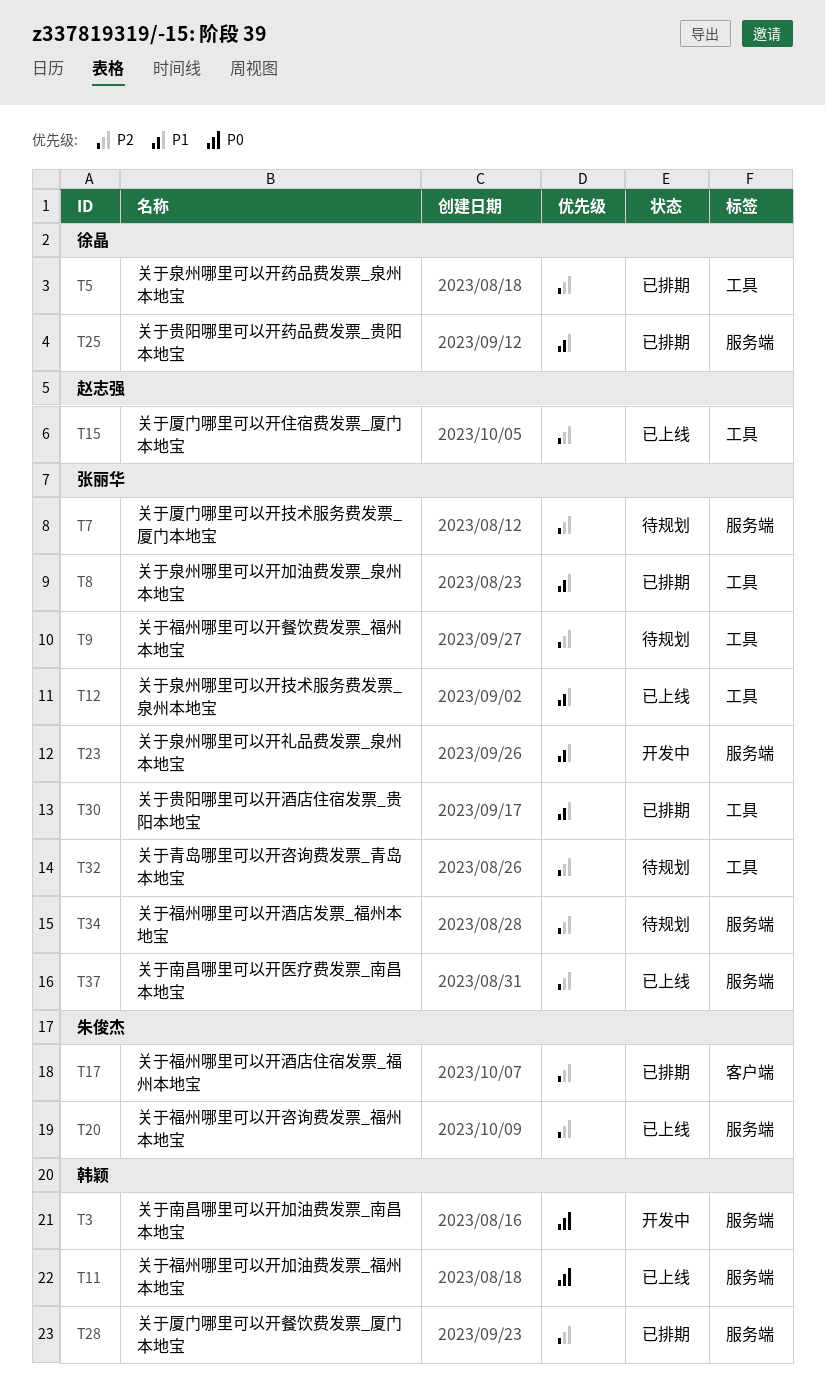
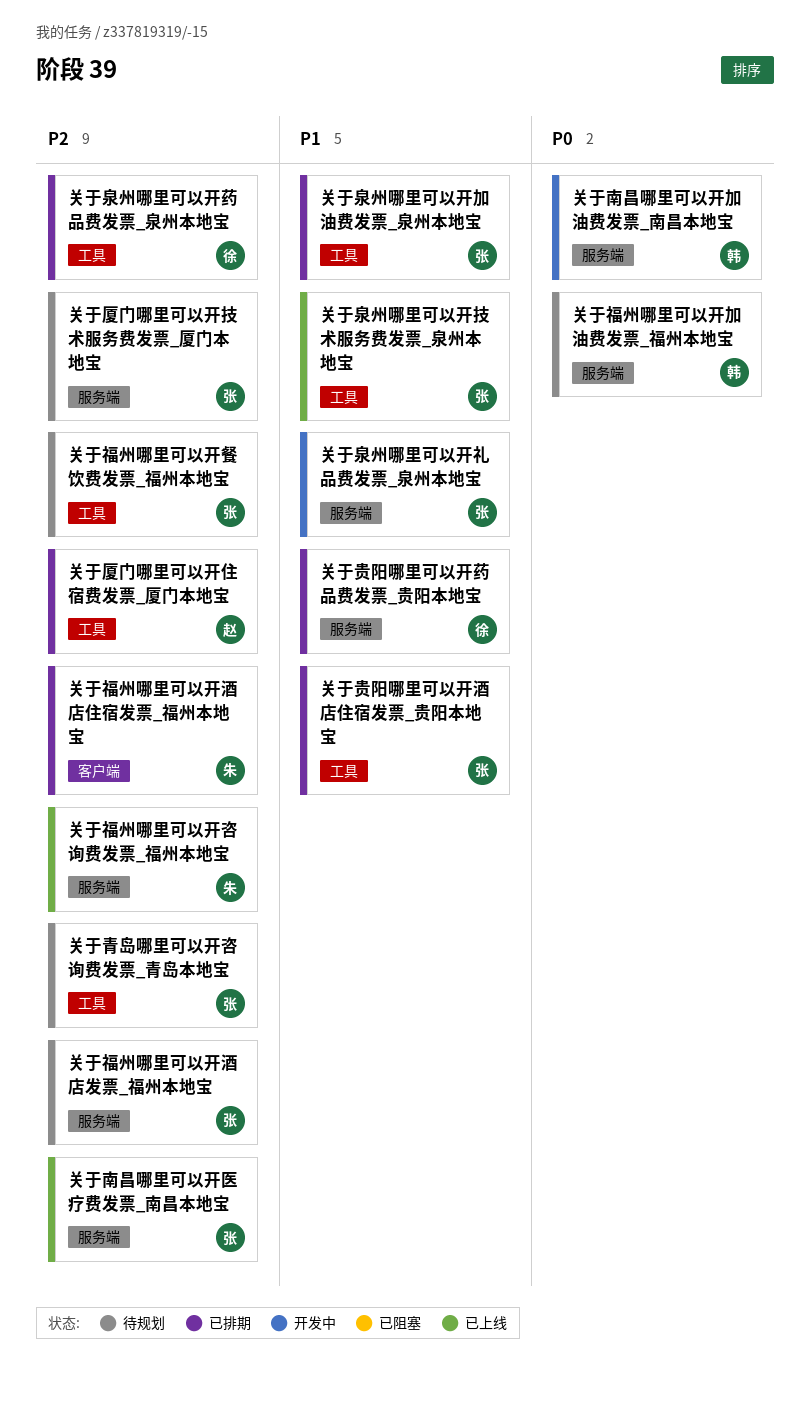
关于厦门哪里可以开住宿费发票_厦门本地宝, status: 已上线 -> 已排期
关于厦门哪里可以开餐饮费发票_厦门本地宝: present -> none
关于福州哪里可以开加油费发票_福州本地宝, status: 已上线 -> 待规划

